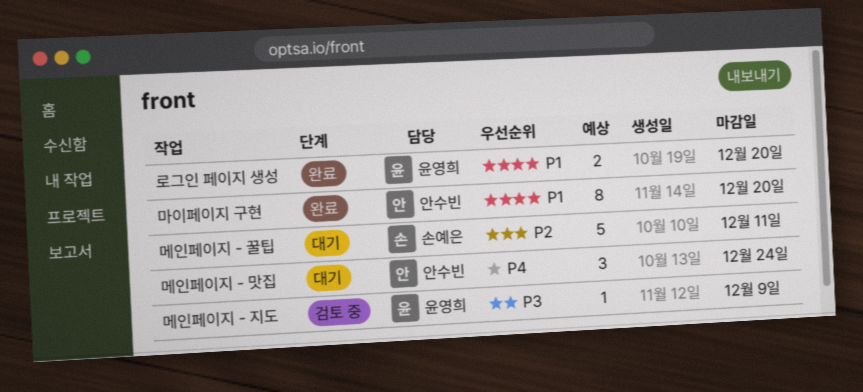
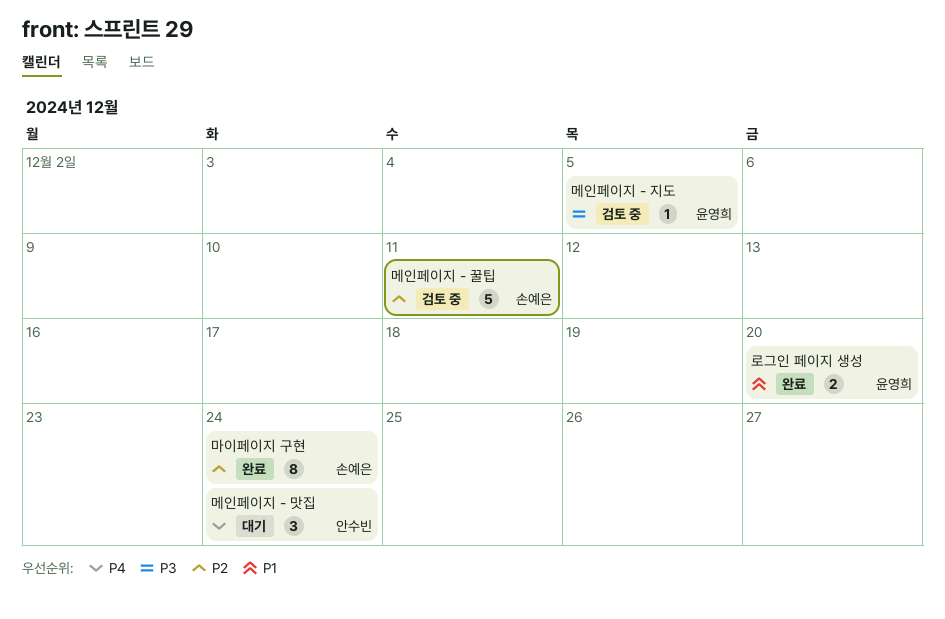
마이페이지 구현, owner: 안수빈 -> 손예은
마이페이지 구현, priority: P1 -> P2
마이페이지 구현, due: Dec 20 -> Dec 24
메인페이지 - 꿀팁, status: 대기 -> 검토 중
메인페이지 - 지도, due: Dec 9 -> Dec 5

